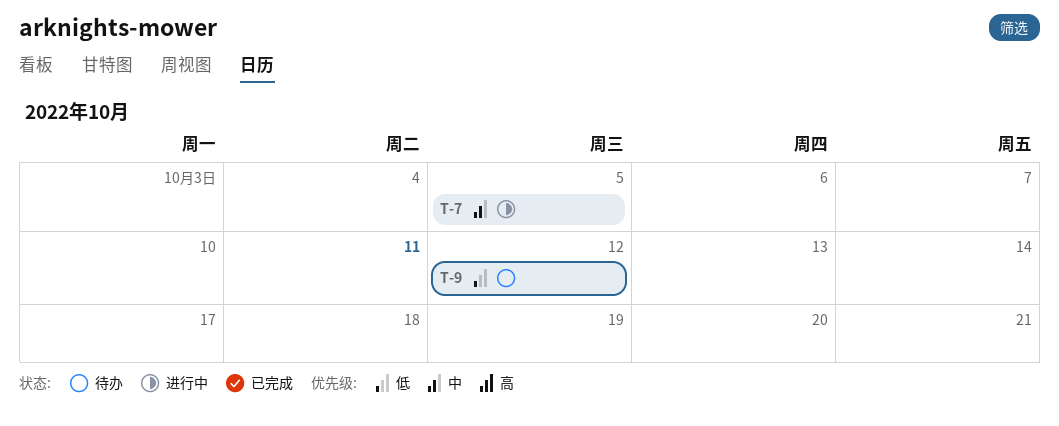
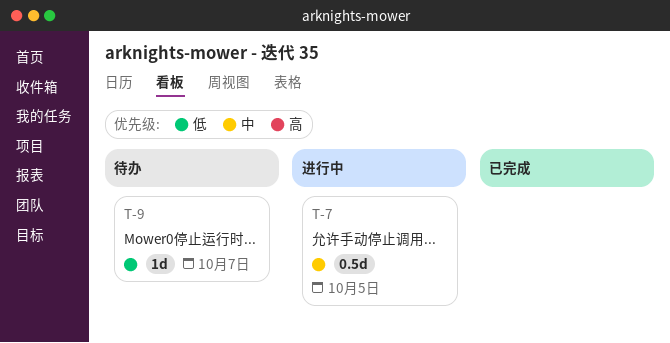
T-9, due: Oct 12 -> Oct 7

